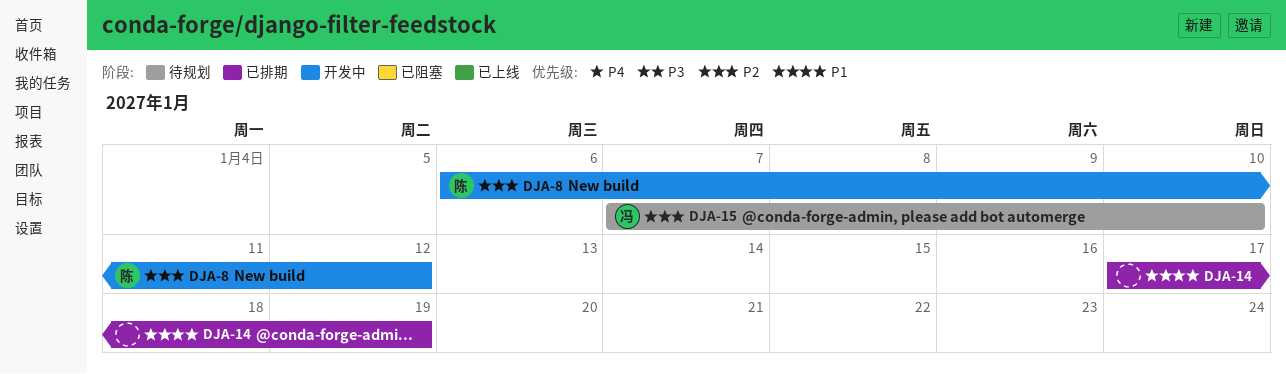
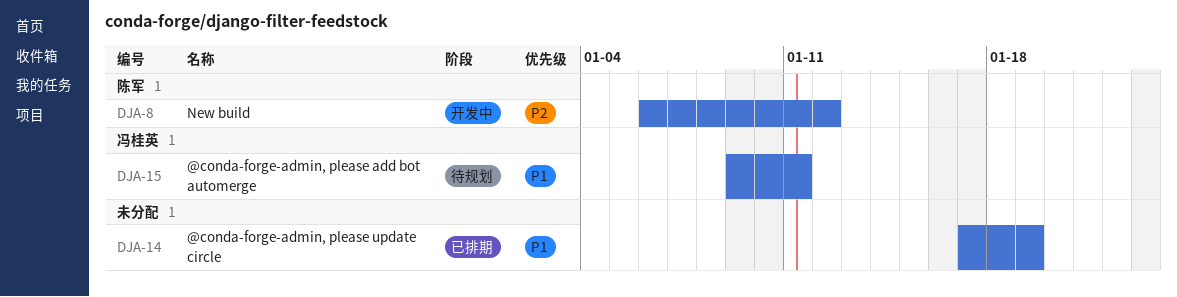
DJA-15, priority: P2 -> P1
DJA-15, start: Jan 7 -> Jan 9
DJA-15, due: Jan 10 -> Jan 11

